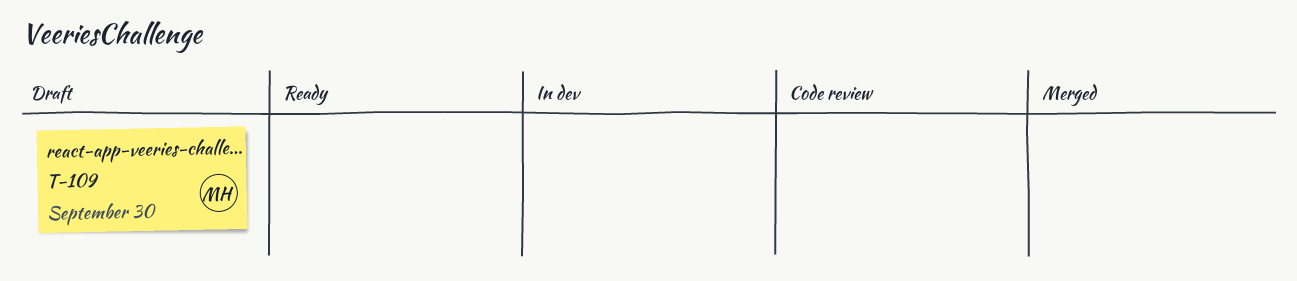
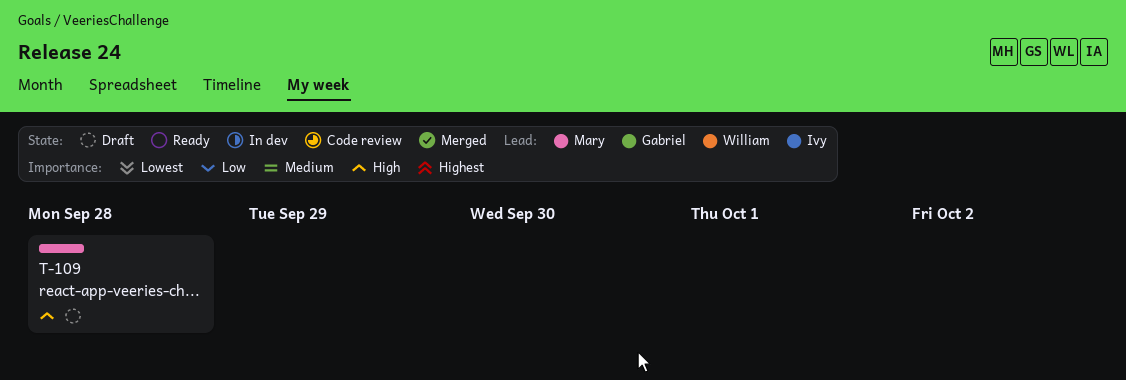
T-109, due: Sep 30 -> Sep 28

